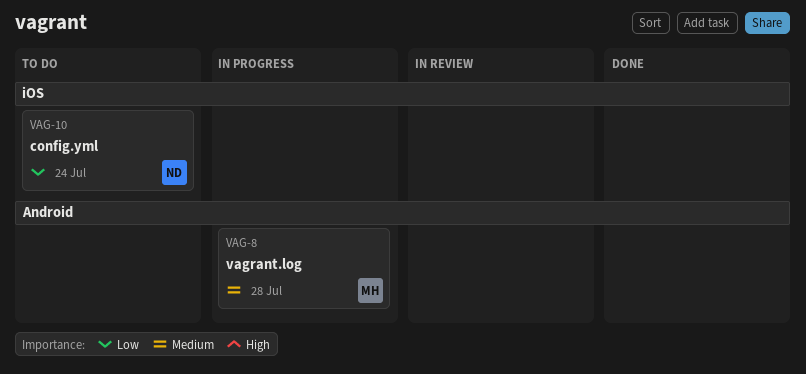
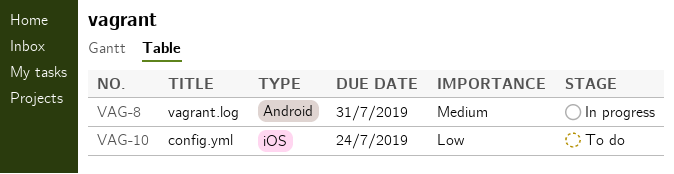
VAG-8, due: Jul 28 -> Jul 31

